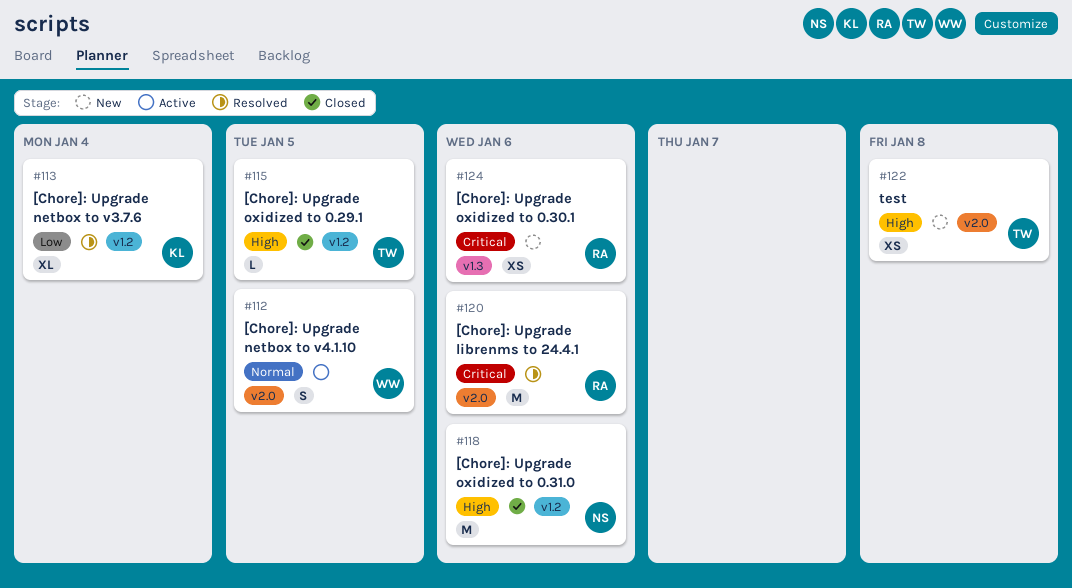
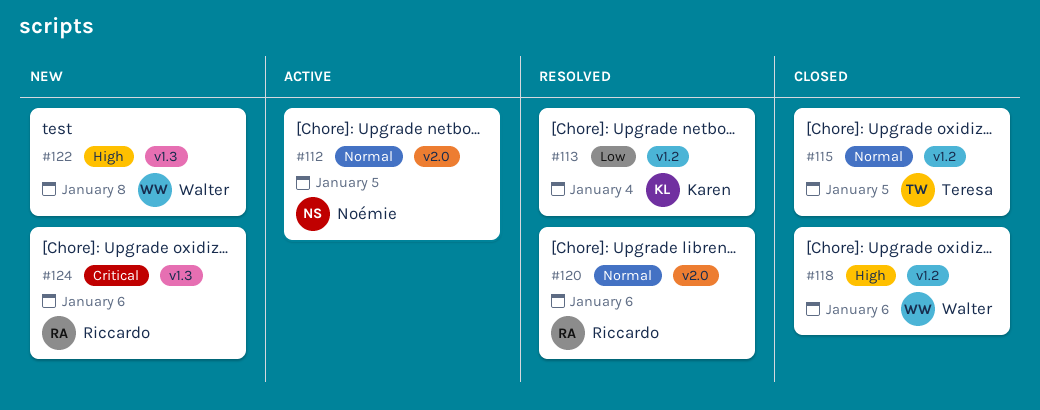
#112, owner: Walter -> Noémie
#115, priority: High -> Normal
#118, owner: Noémie -> Walter
#120, priority: Critical -> Normal
#122, owner: Teresa -> Walter
#122, label: v2.0 -> v1.3

